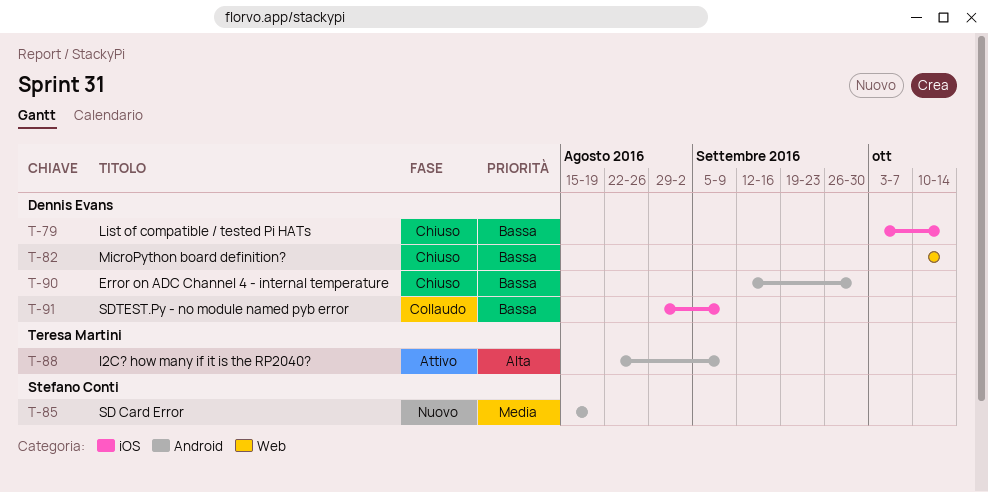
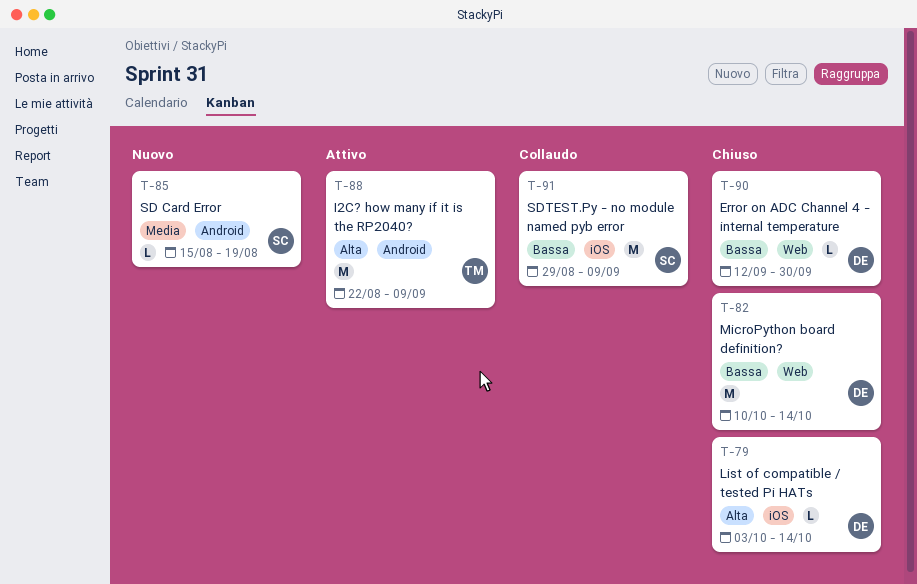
T-79, priority: Bassa -> Alta
T-90, label: Android -> Web
T-91, owner: Dennis Evans -> Stefano Conti

